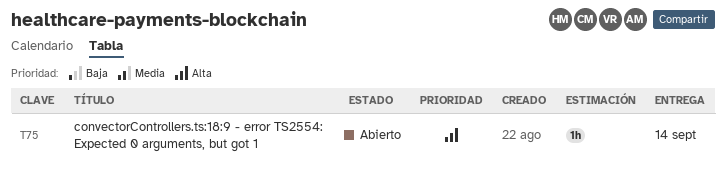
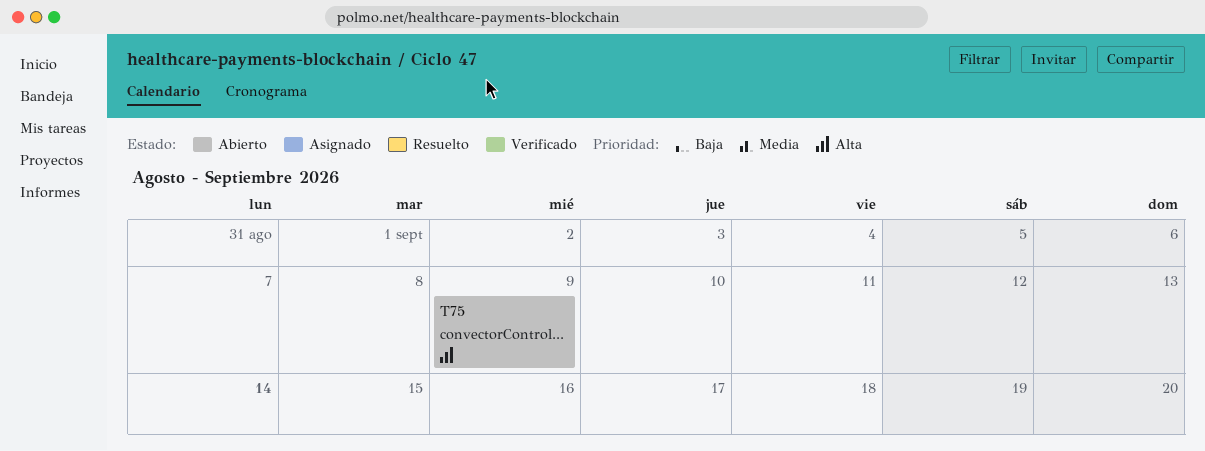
T75, due: Sep 14 -> Sep 9

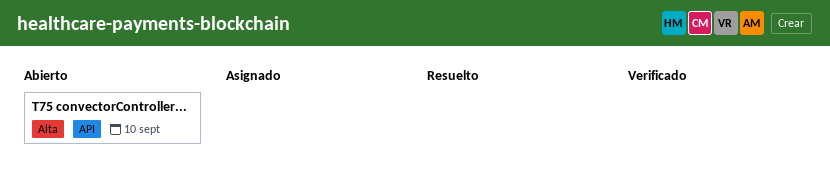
T75, due: Sep 9 -> Sep 10

